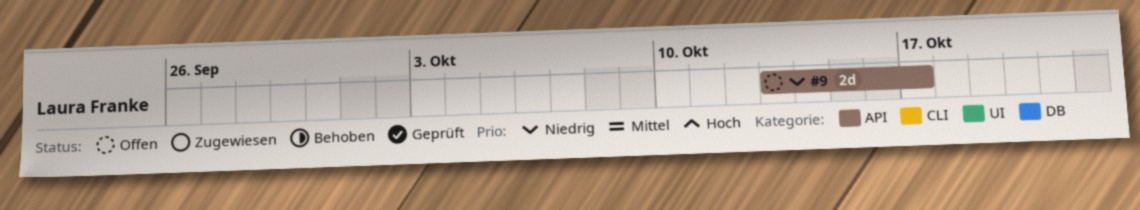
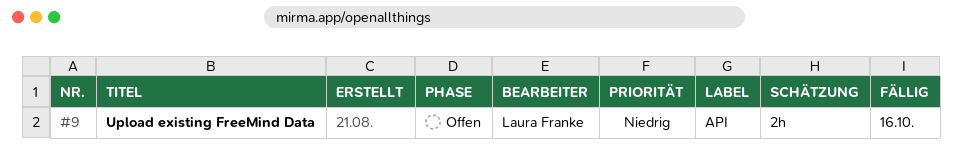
#9, estimate: 2d -> 2h
#9, due: Oct 17 -> Oct 16

